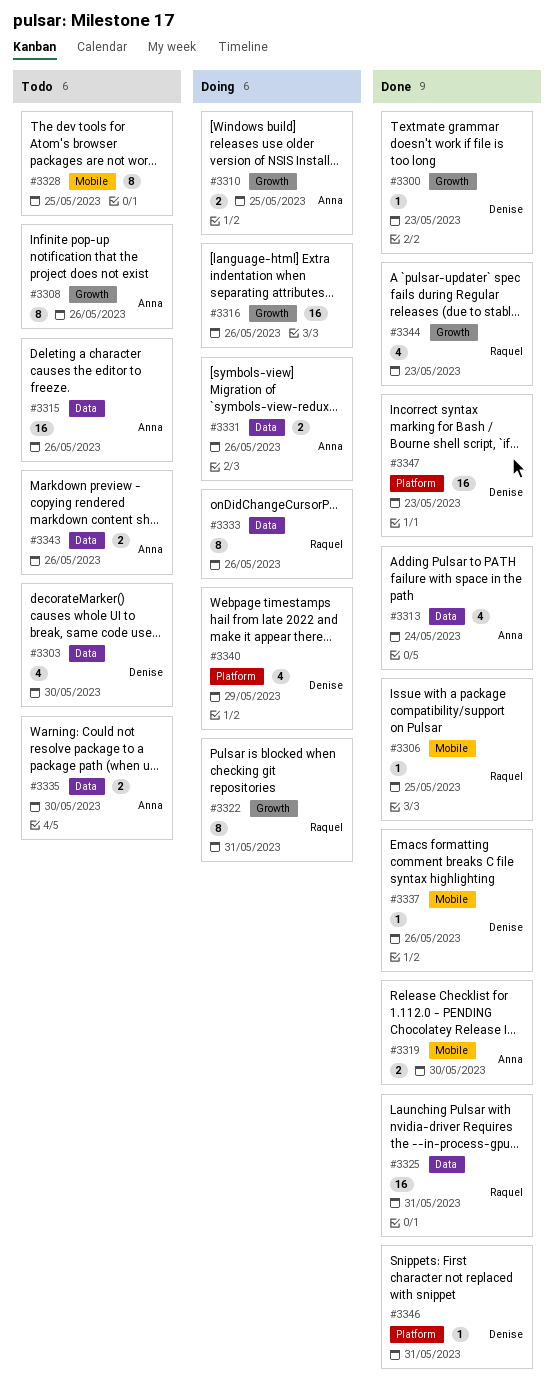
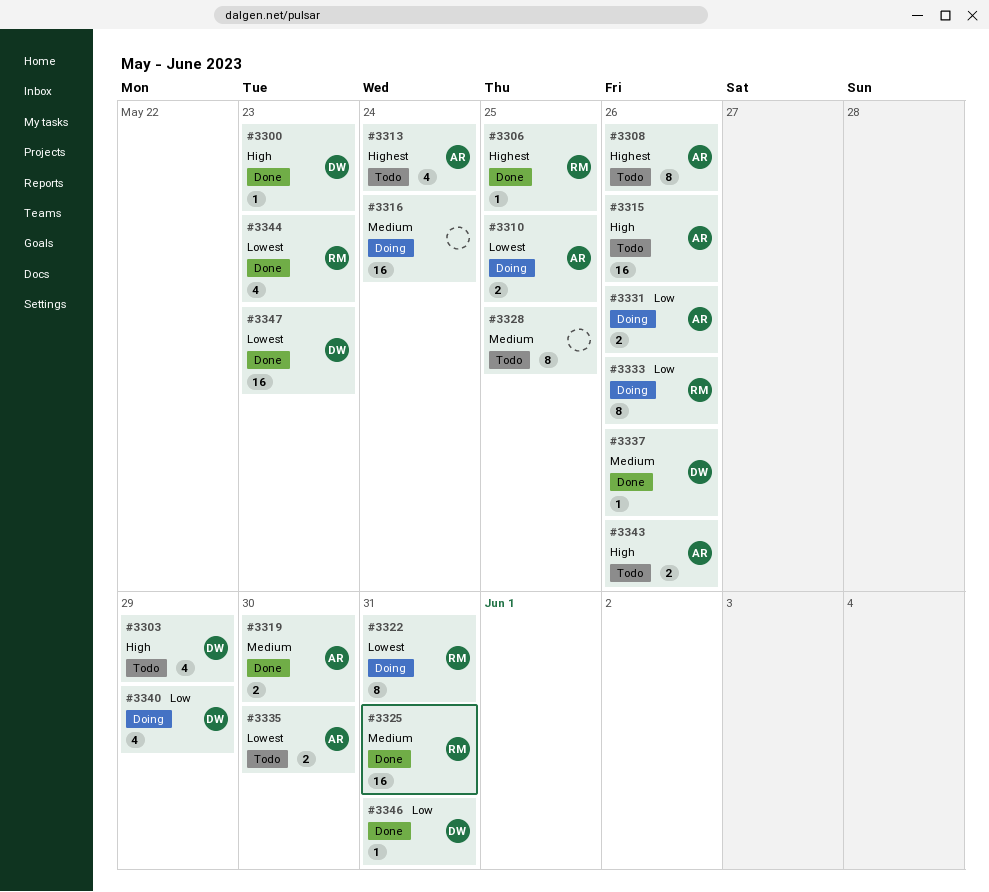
#3303, due: May 30 -> May 29
#3313, status: Done -> Todo
#3316, due: May 26 -> May 24

